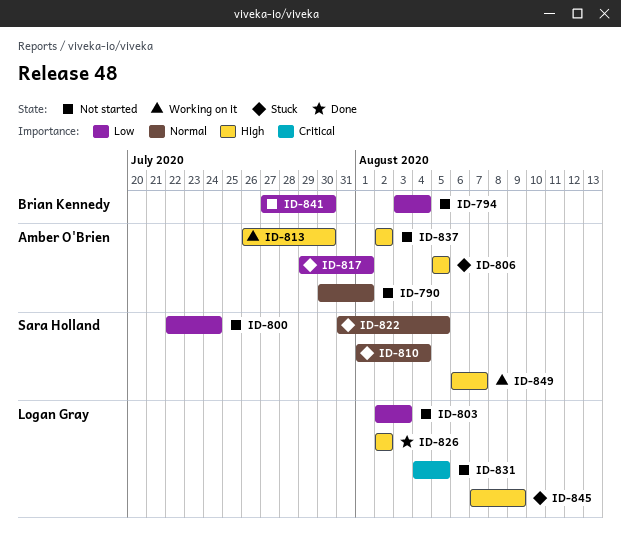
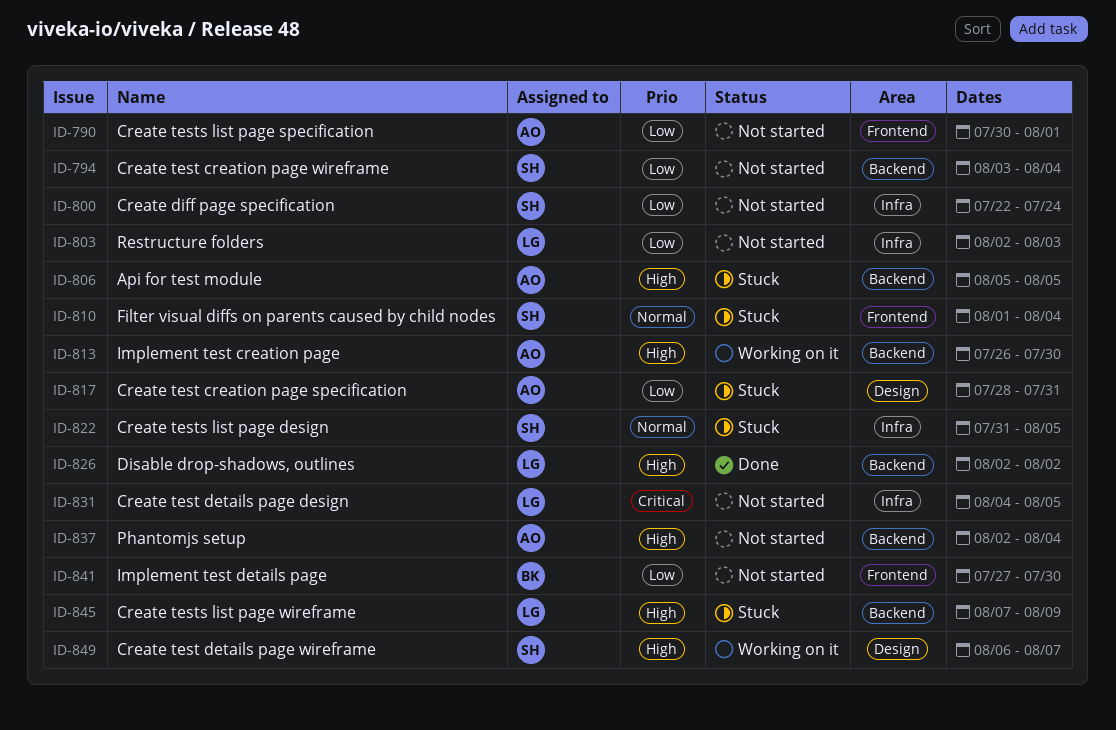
ID-790, priority: Normal -> Low
ID-794, owner: Brian Kennedy -> Sara Holland
ID-817, start: Jul 29 -> Jul 28
ID-817, due: Aug 1 -> Jul 31
ID-837, due: Aug 2 -> Aug 4

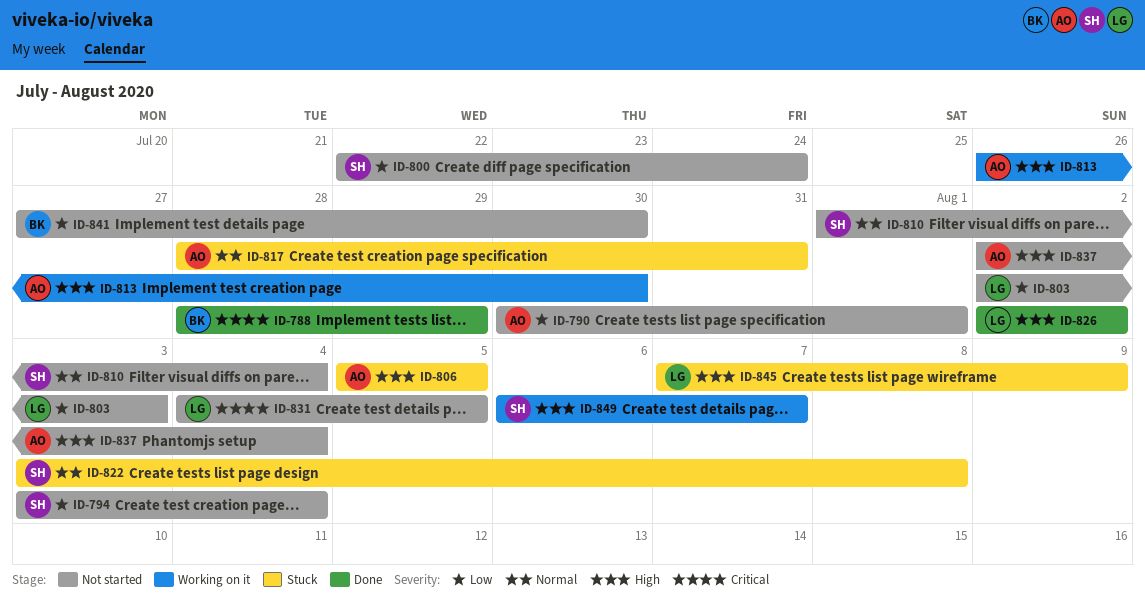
ID-788: none -> present
ID-810, status: Stuck -> Not started
ID-817, priority: Low -> Normal
ID-822, start: Jul 31 -> Aug 3
ID-822, due: Aug 5 -> Aug 8

